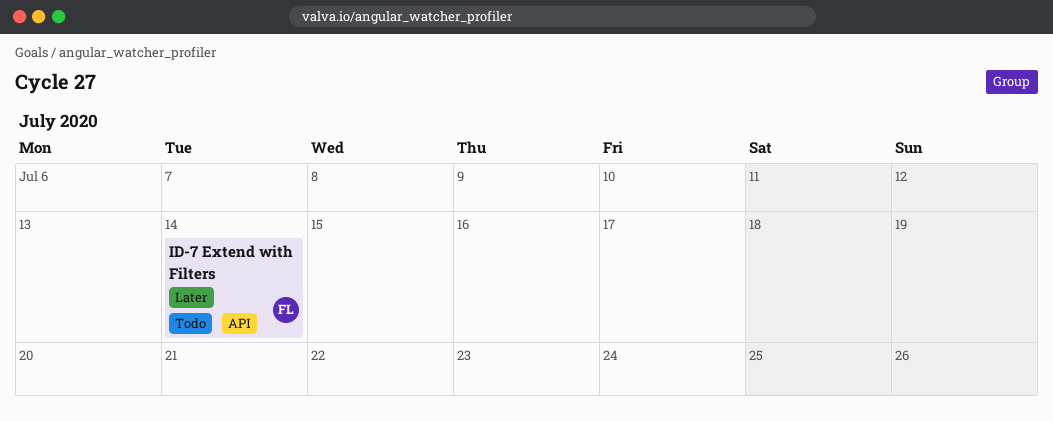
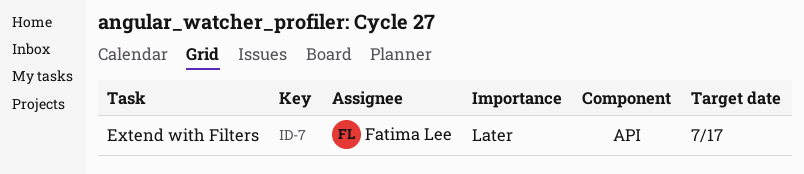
ID-7, due: Jul 14 -> Jul 17

